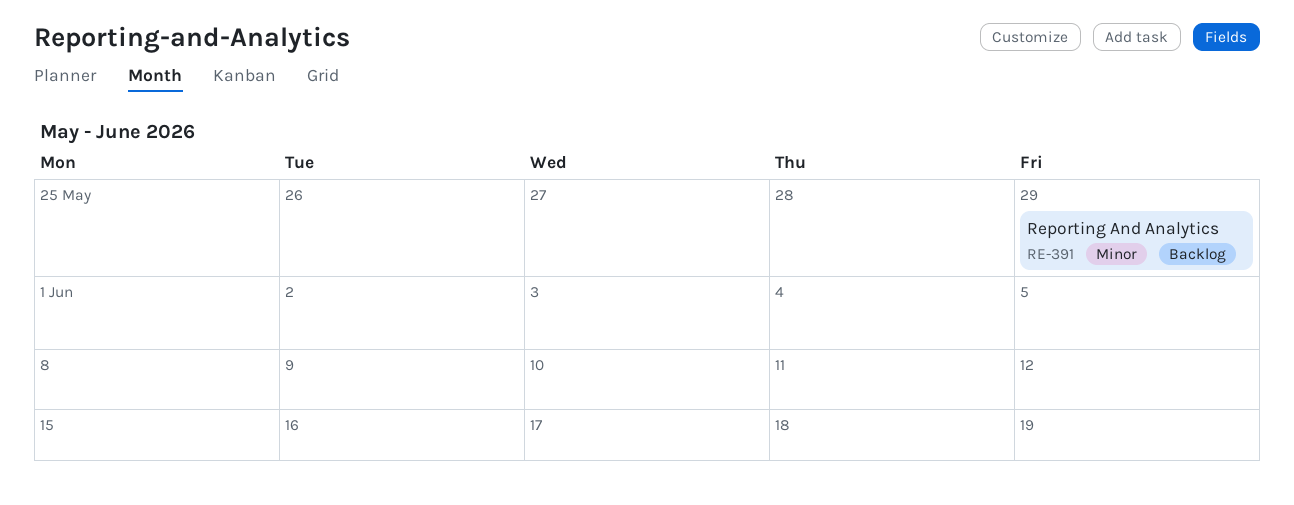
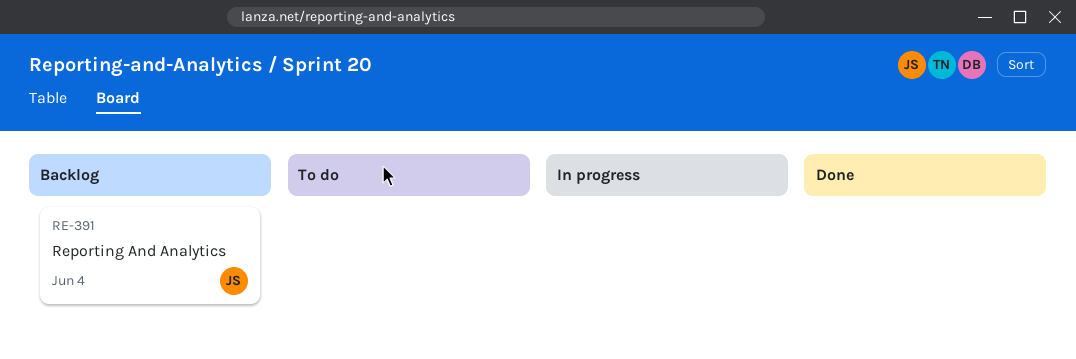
RE-391, due: May 29 -> Jun 4

